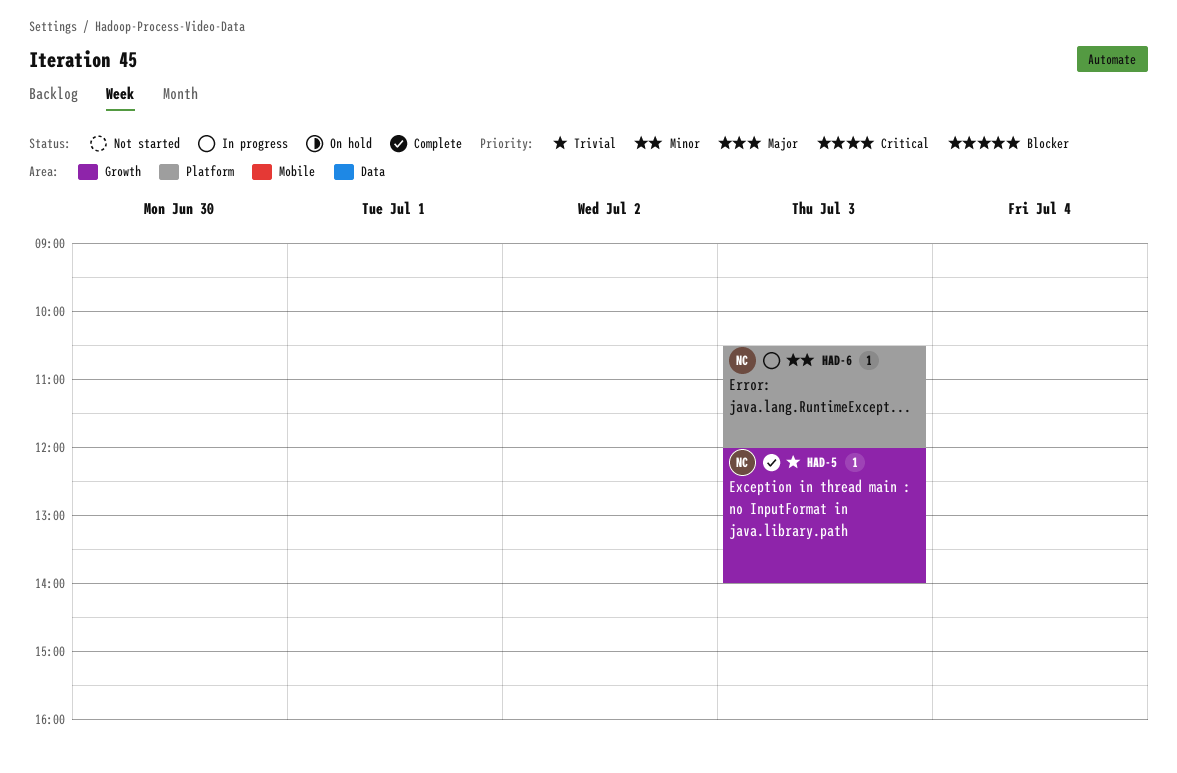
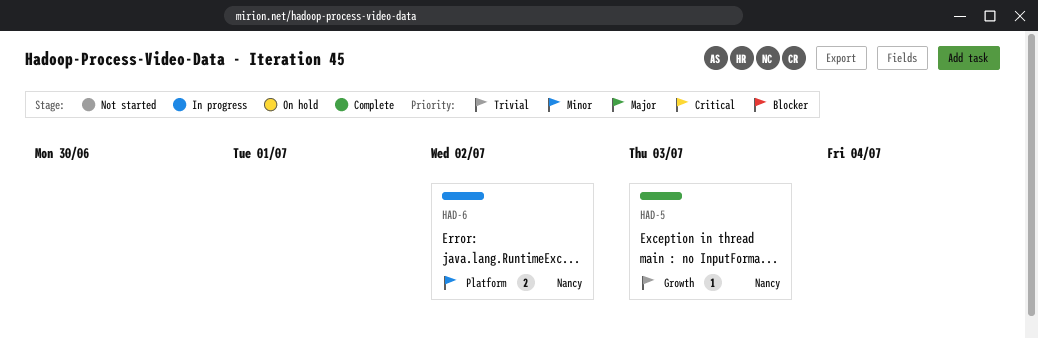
HAD-6, estimate: 1 -> 2
HAD-6, day: Jul 3 -> Jul 2

